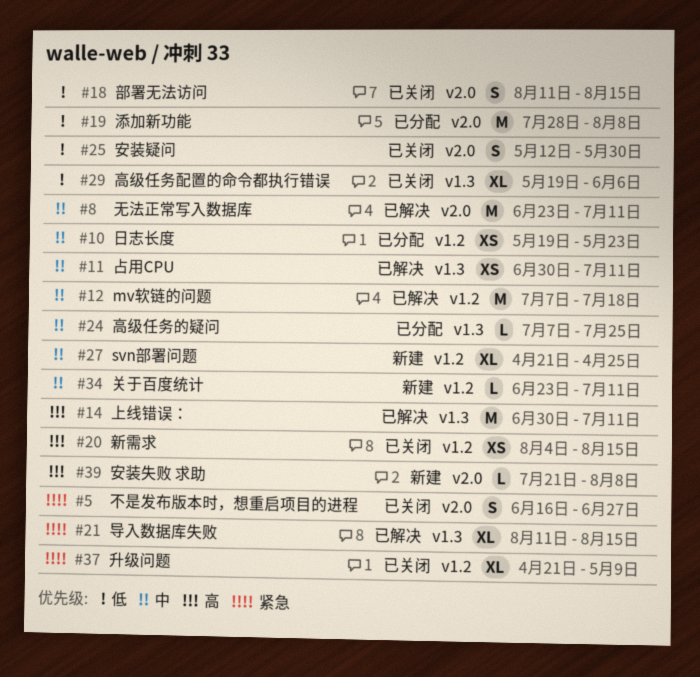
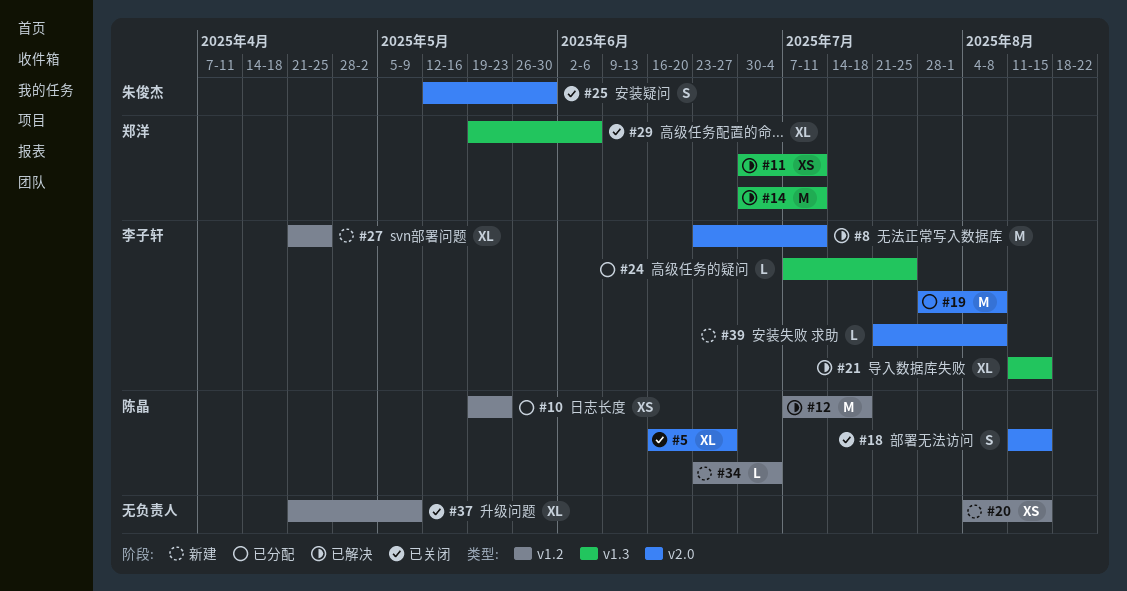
#5, estimate: S -> XL
#20, status: 已关闭 -> 新建
#34, due: Jul 11 -> Jul 4

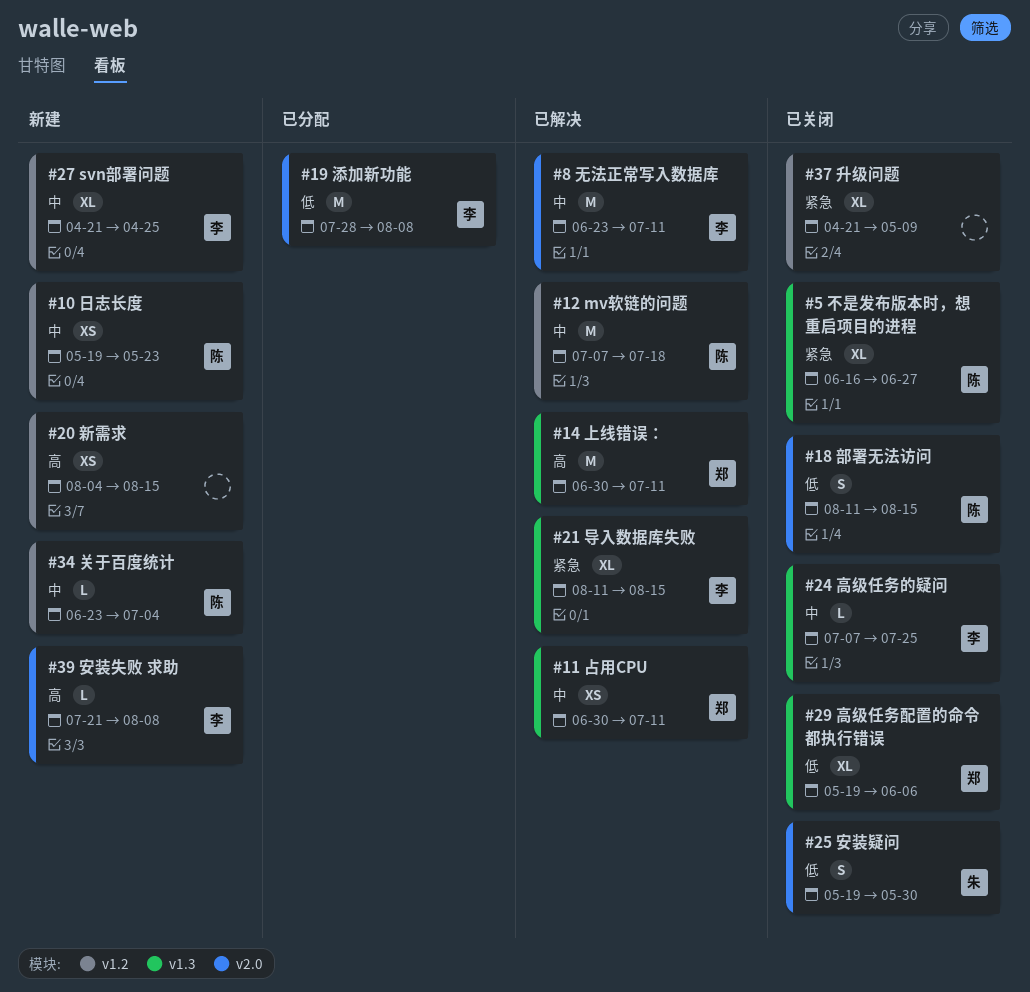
#5, label: v2.0 -> v1.3
#10, status: 已分配 -> 新建
#24, status: 已分配 -> 已关闭
#25, start: May 12 -> May 19

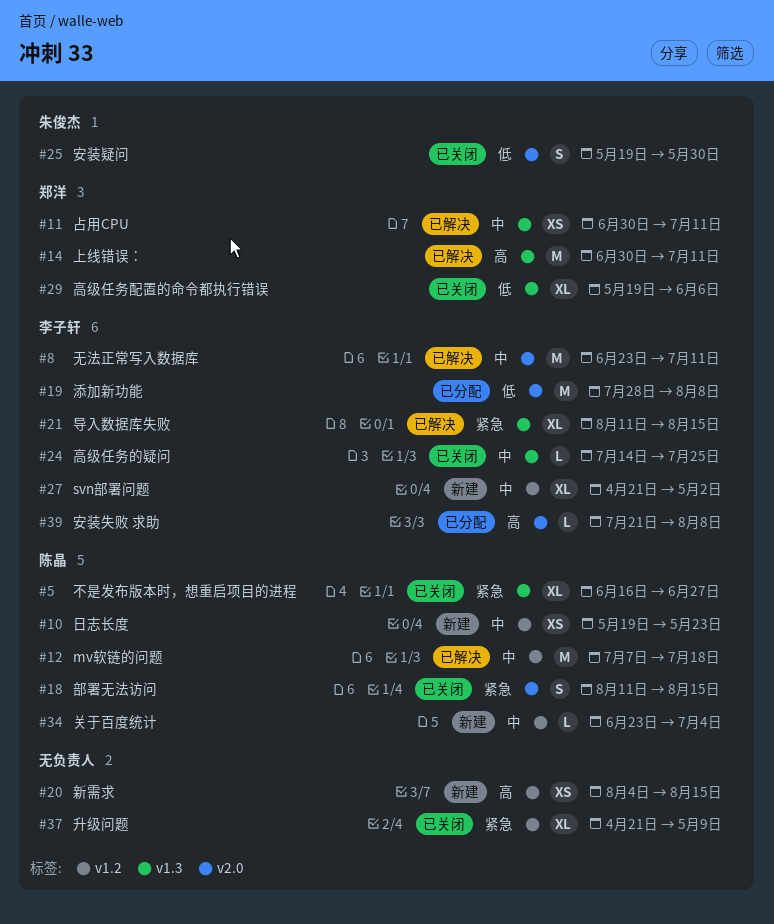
#18, priority: 低 -> 紧急
#24, start: Jul 7 -> Jul 14
#27, due: Apr 25 -> May 2
#39, status: 新建 -> 已分配

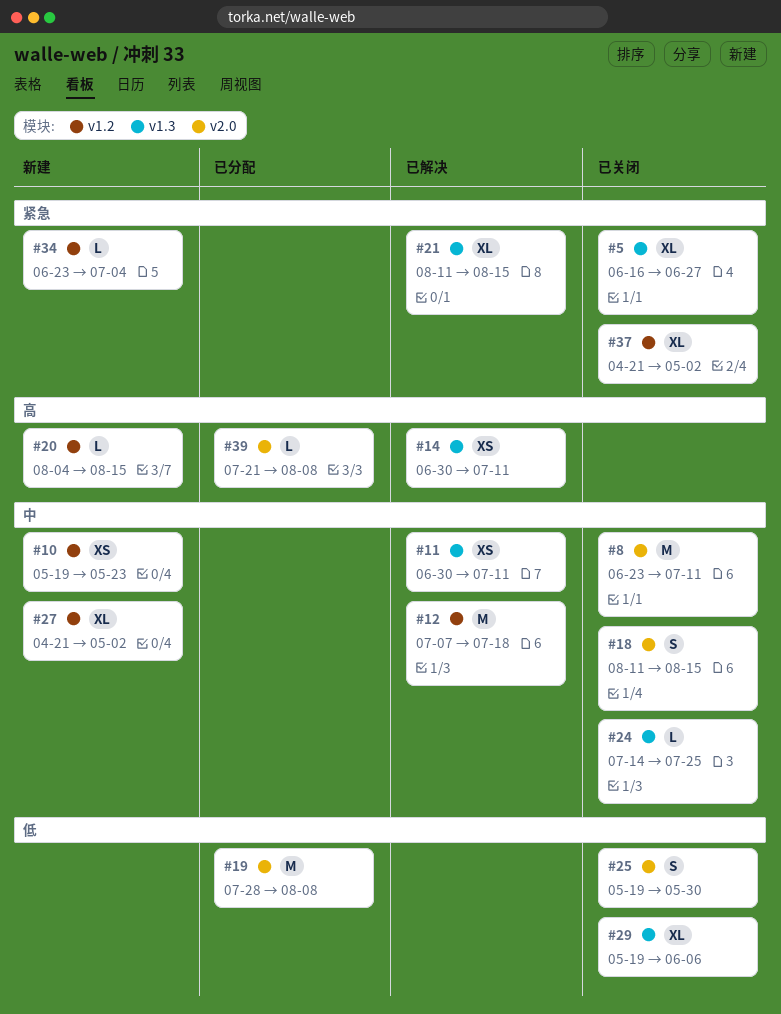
#8, status: 已解决 -> 已关闭
#14, estimate: M -> XS
#18, priority: 紧急 -> 中
#20, estimate: XS -> L
#34, priority: 中 -> 紧急
#37, due: May 9 -> May 2

